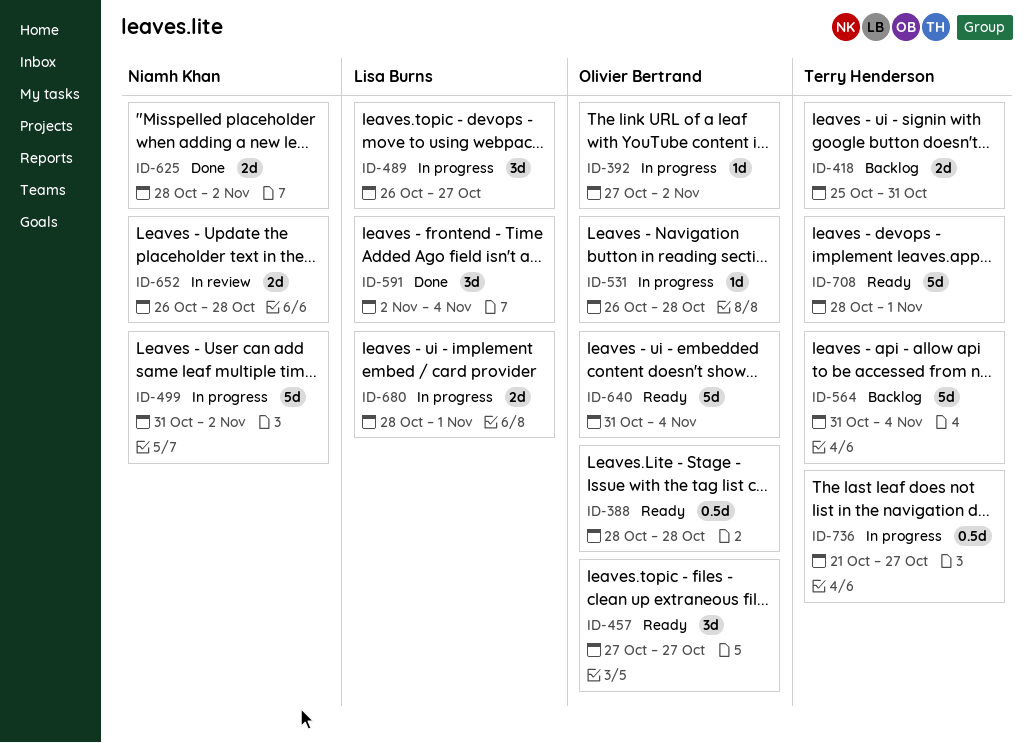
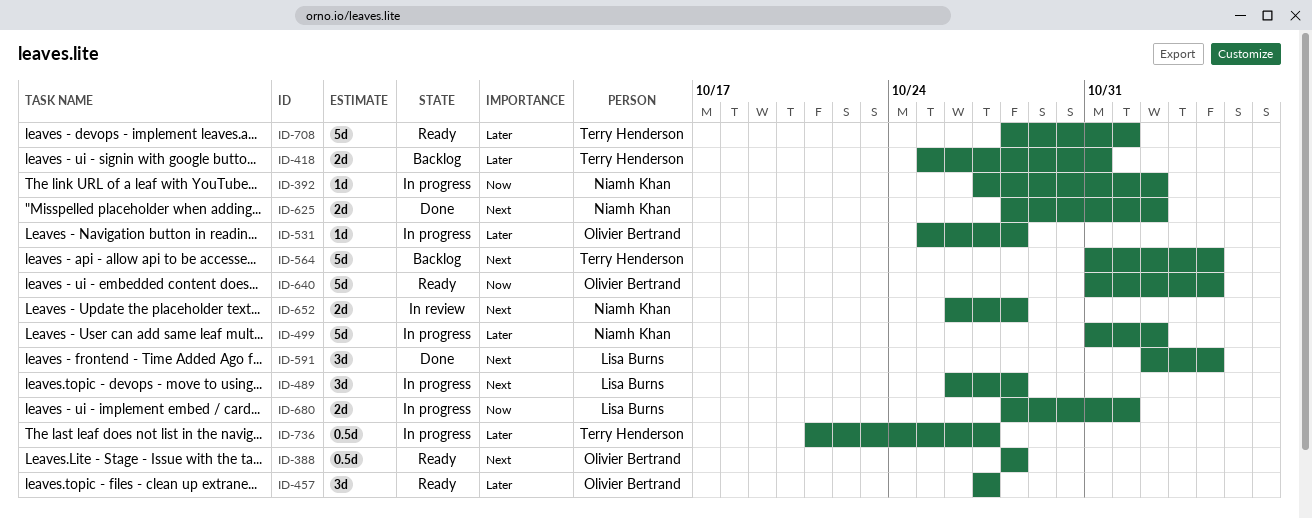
ID-392, owner: Olivier Bertrand -> Niamh Khan
ID-489, due: Oct 27 -> Oct 28
ID-531, start: Oct 26 -> Oct 25

